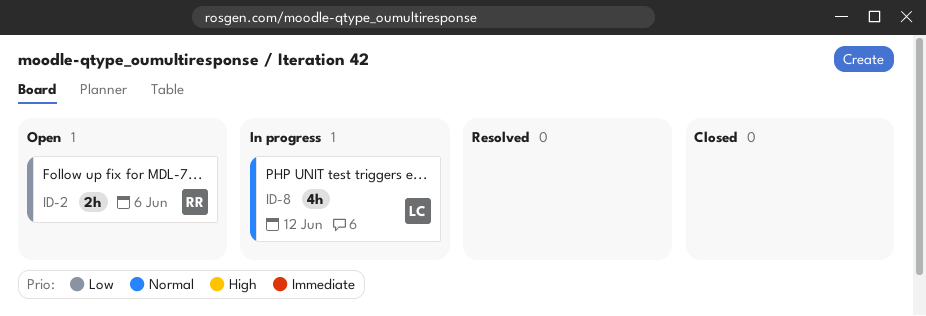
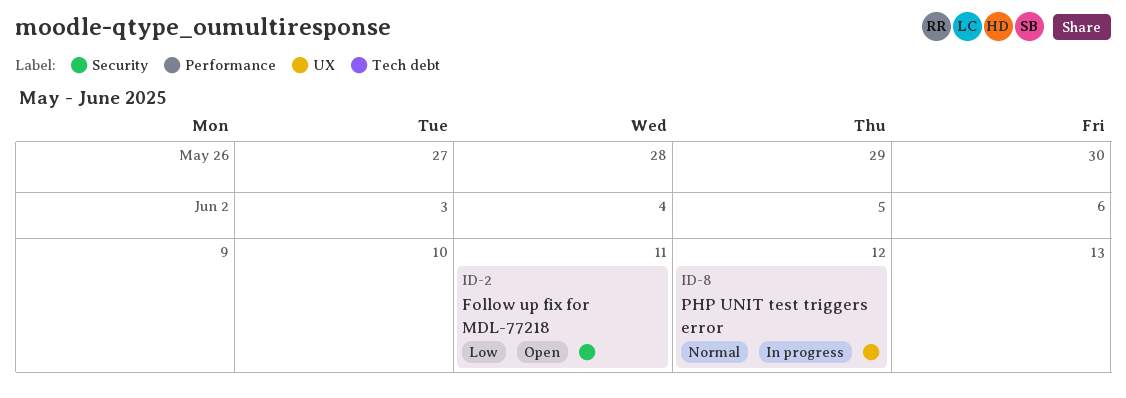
ID-2, due: Jun 6 -> Jun 11

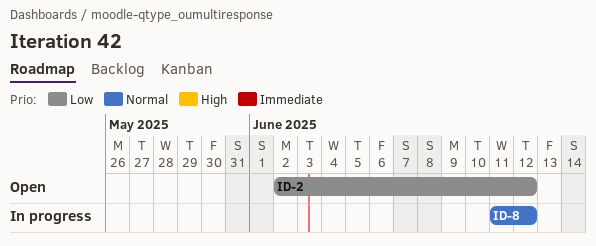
ID-2, due: Jun 11 -> Jun 12

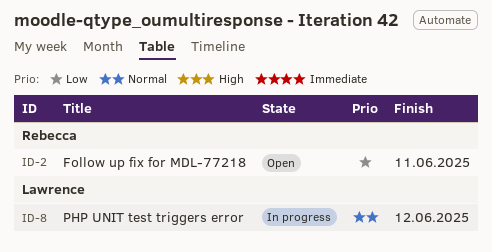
ID-2, due: Jun 12 -> Jun 11

